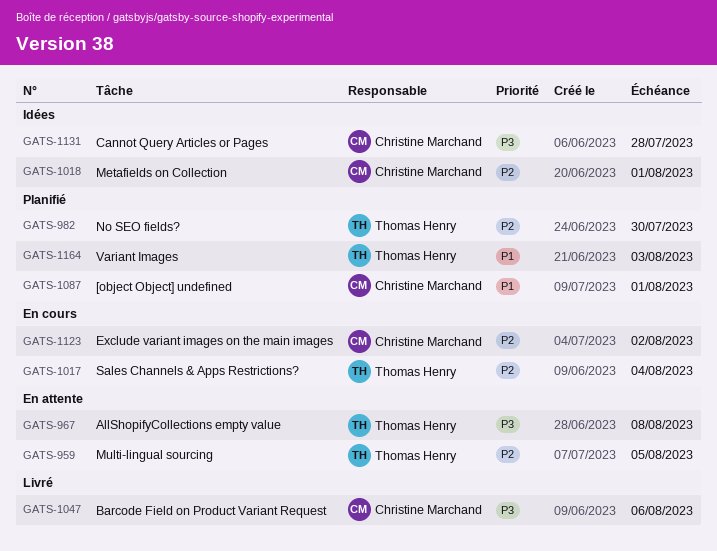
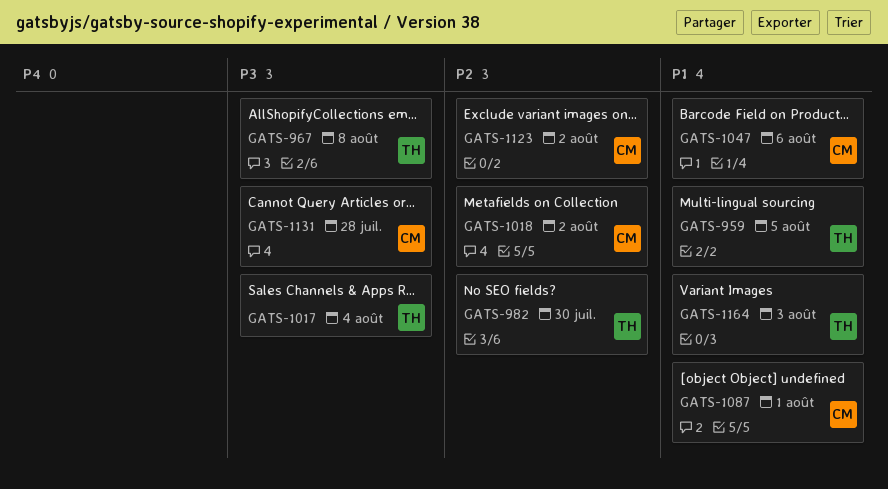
GATS-959, priority: P2 -> P1
GATS-1017, priority: P2 -> P3
GATS-1018, due: Aug 1 -> Aug 2
GATS-1047, priority: P3 -> P1

